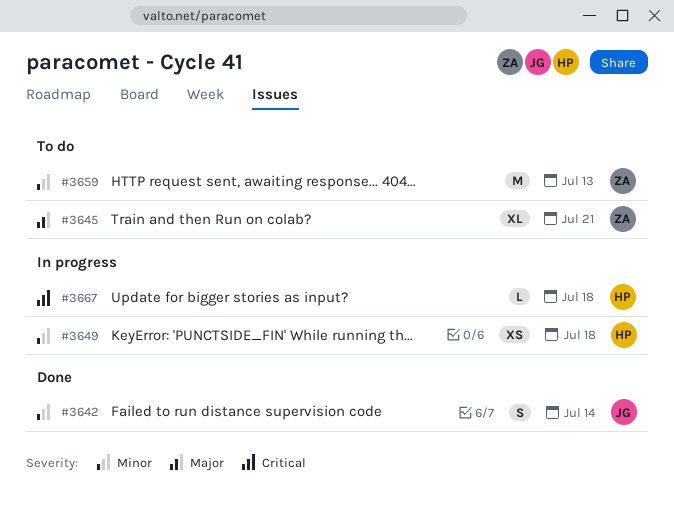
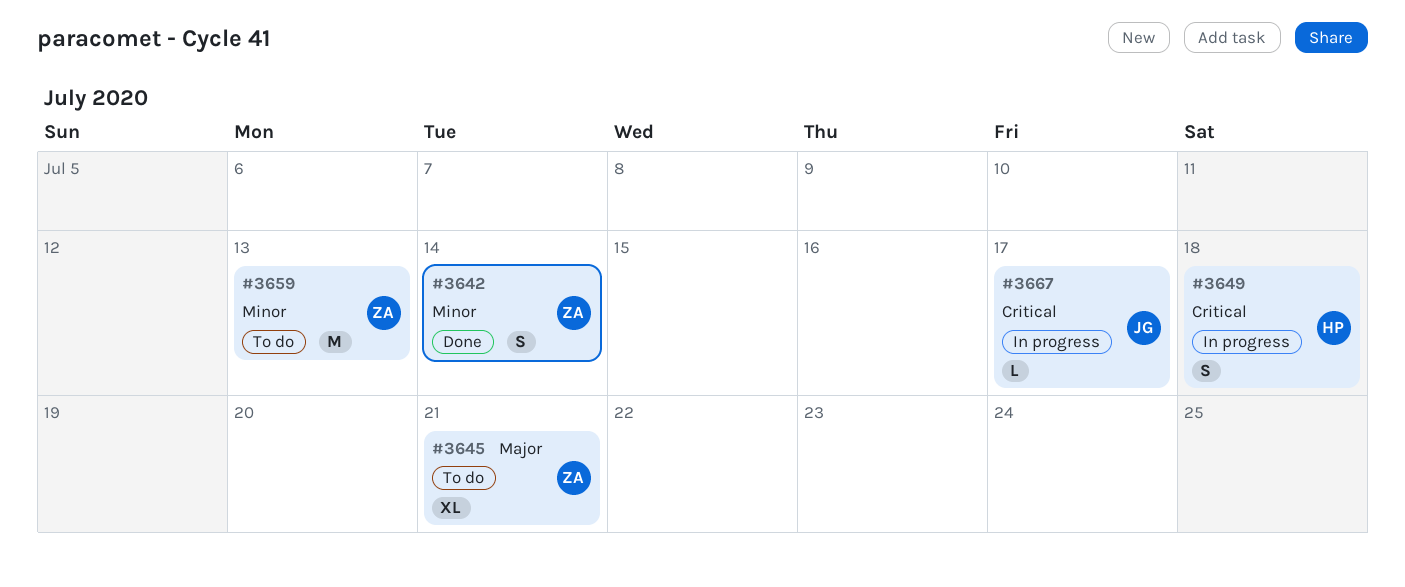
#3642, owner: JG -> ZA
#3649, priority: Minor -> Critical
#3649, estimate: XS -> S
#3667, owner: HP -> JG
#3667, due: Jul 18 -> Jul 17

